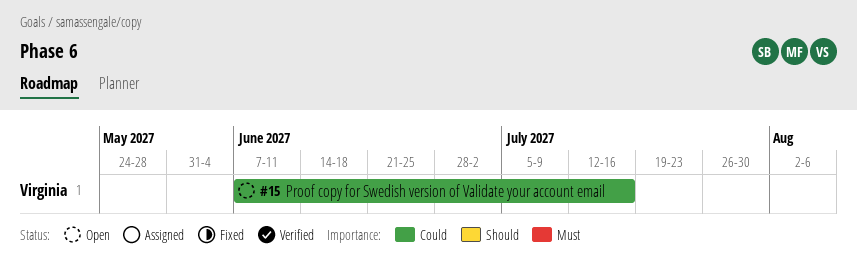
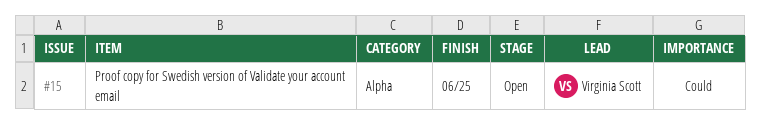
#15, due: Jul 16 -> Jun 25

